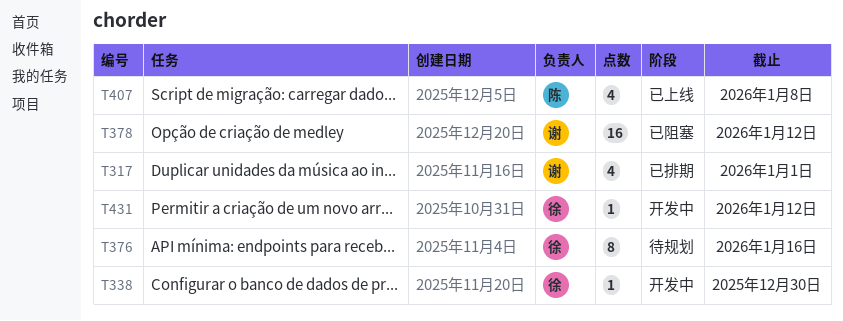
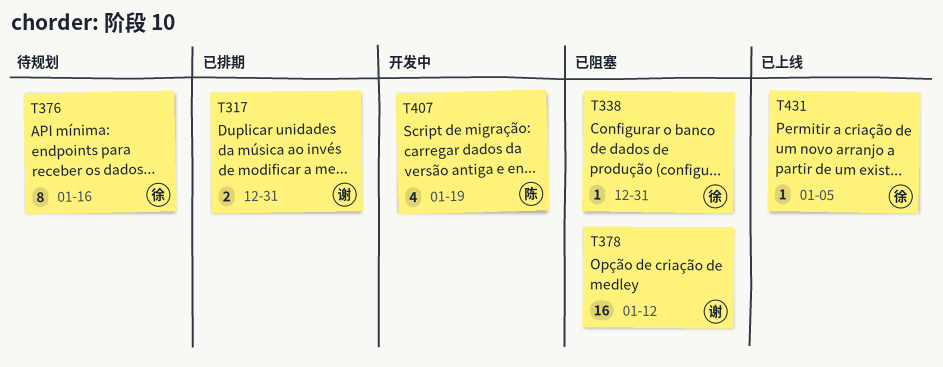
T317, estimate: 4 -> 2
T317, due: Jan 1 -> Dec 31
T338, status: 开发中 -> 已阻塞
T338, due: Dec 30 -> Dec 31
T407, status: 已上线 -> 开发中
T407, due: Jan 8 -> Jan 19
T431, status: 开发中 -> 已上线
T431, due: Jan 12 -> Jan 5

